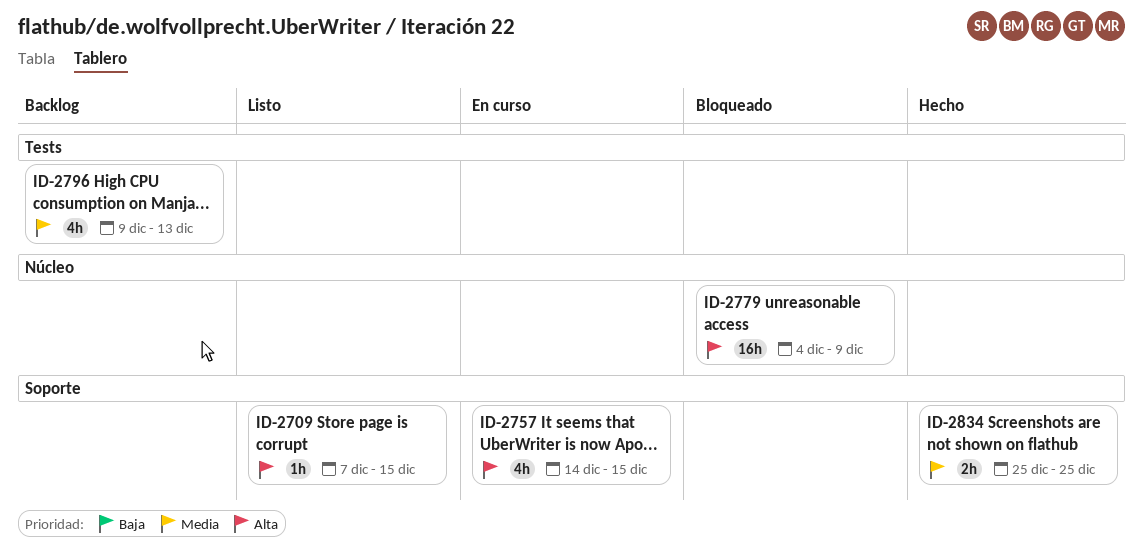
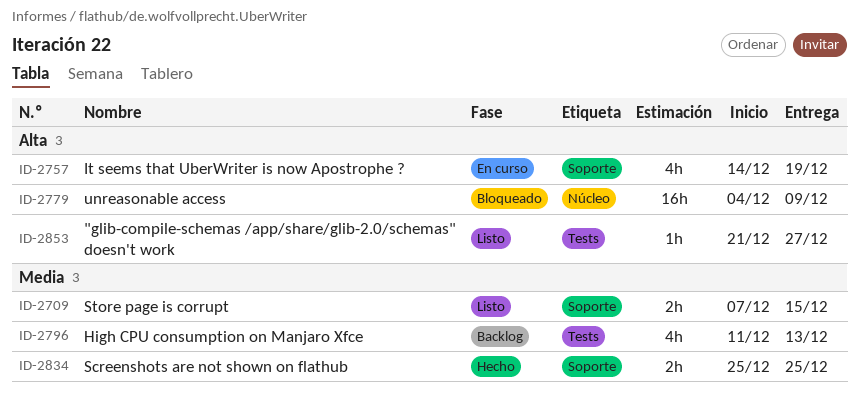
ID-2709, priority: Alta -> Media
ID-2709, estimate: 1h -> 2h
ID-2757, due: Dec 15 -> Dec 19
ID-2796, start: Dec 9 -> Dec 11
ID-2853: none -> present

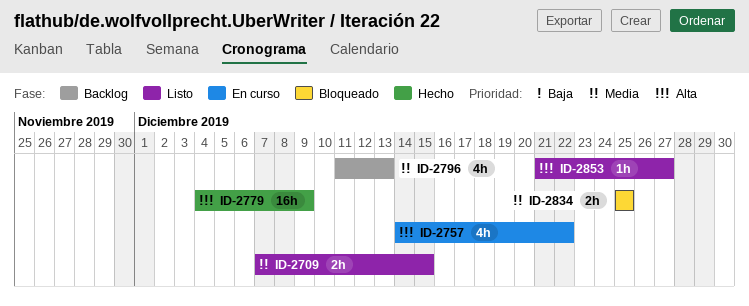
ID-2757, due: Dec 19 -> Dec 22
ID-2779, status: Bloqueado -> Hecho
ID-2834, status: Hecho -> Bloqueado

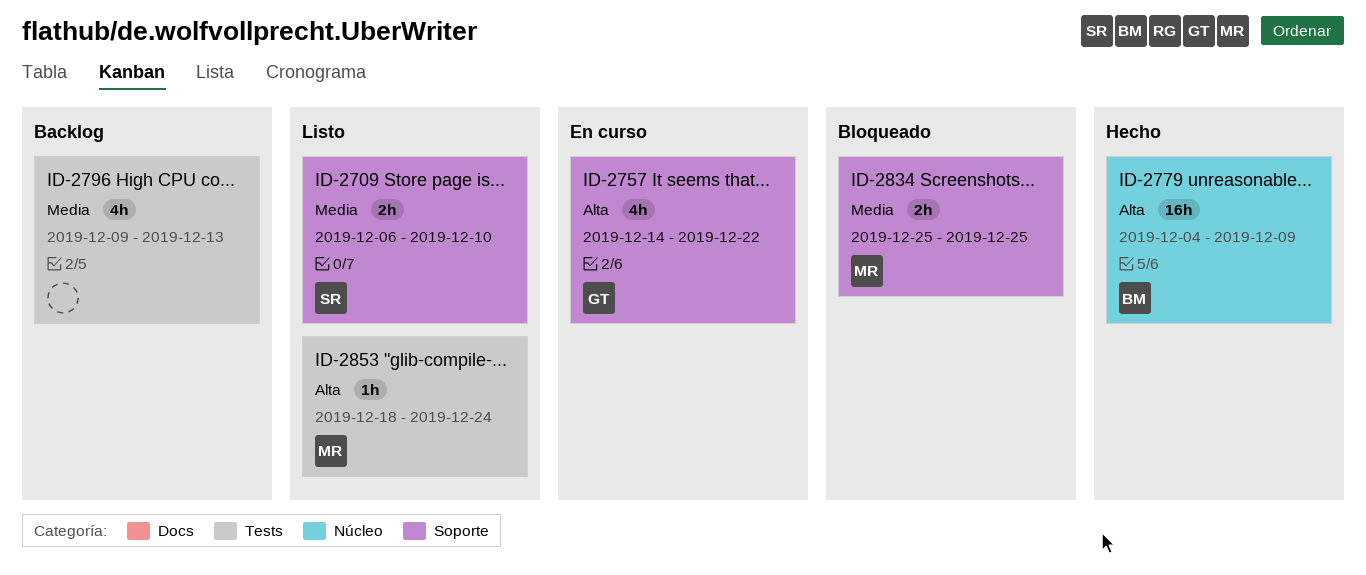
ID-2709, start: Dec 7 -> Dec 6
ID-2709, due: Dec 15 -> Dec 10
ID-2796, start: Dec 11 -> Dec 9
ID-2853, start: Dec 21 -> Dec 18
ID-2853, due: Dec 27 -> Dec 24

